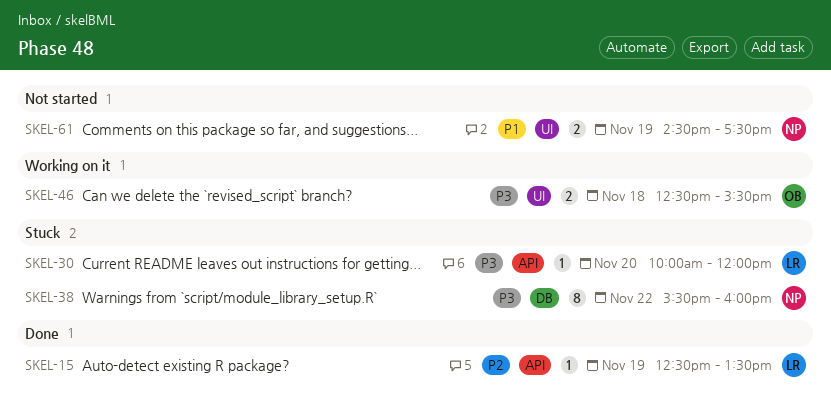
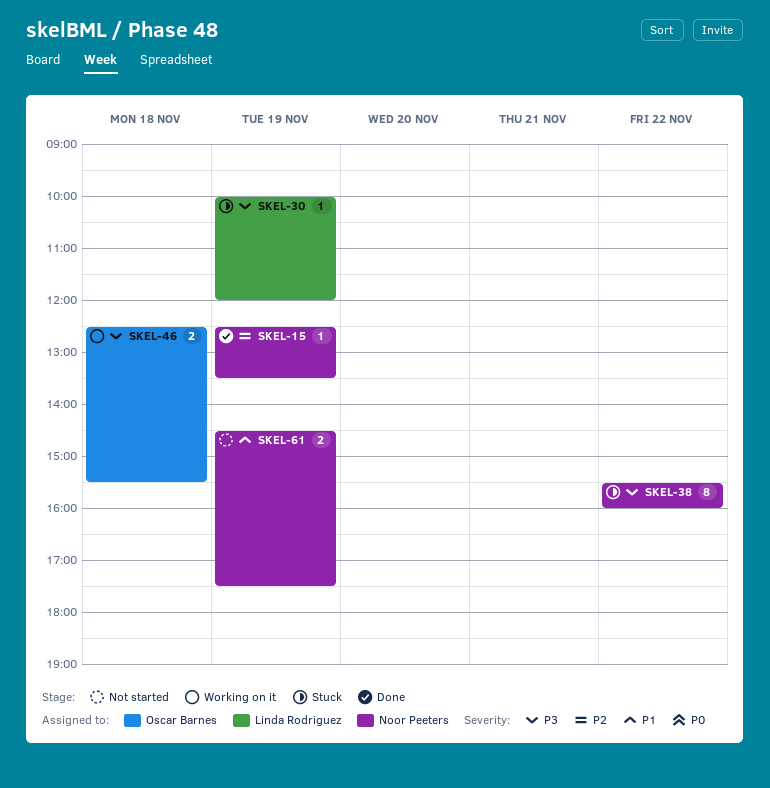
SKEL-15, owner: Linda Rodriguez -> Noor Peeters
SKEL-30, day: Nov 20 -> Nov 19

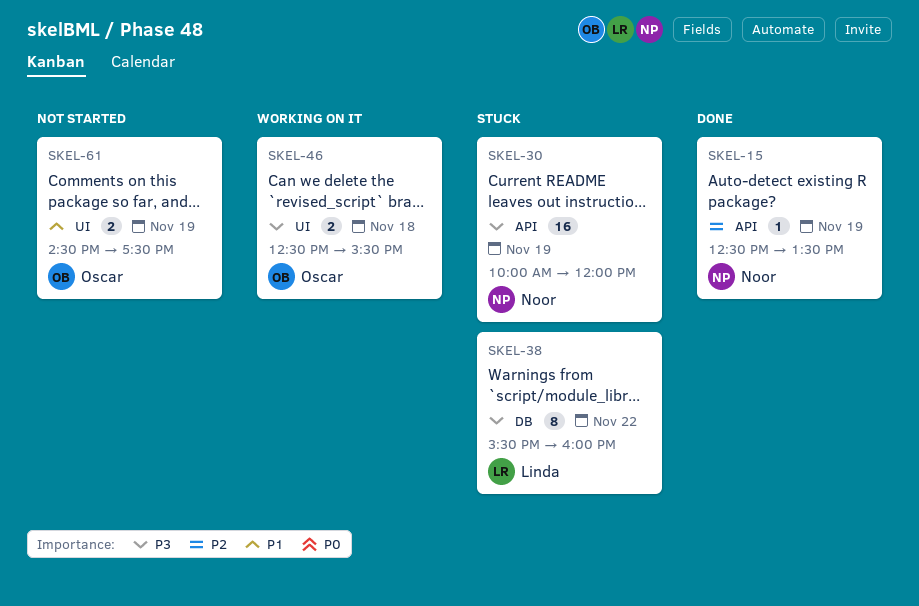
SKEL-30, owner: Linda Rodriguez -> Noor Peeters
SKEL-30, estimate: 1 -> 16
SKEL-38, owner: Noor Peeters -> Linda Rodriguez
SKEL-61, owner: Noor Peeters -> Oscar Barnes

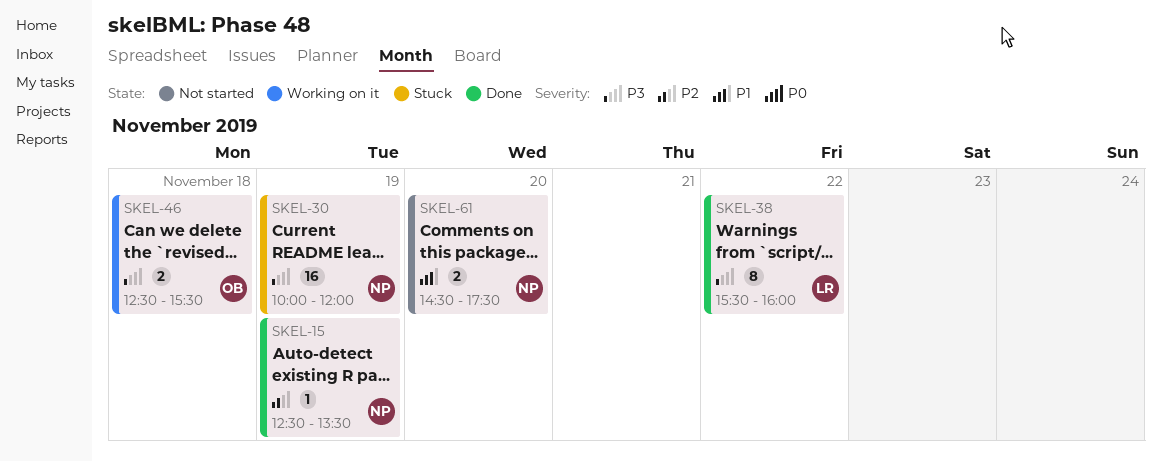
SKEL-38, status: Stuck -> Done
SKEL-61, owner: Oscar -> Noor
SKEL-61, day: Nov 19 -> Nov 20

